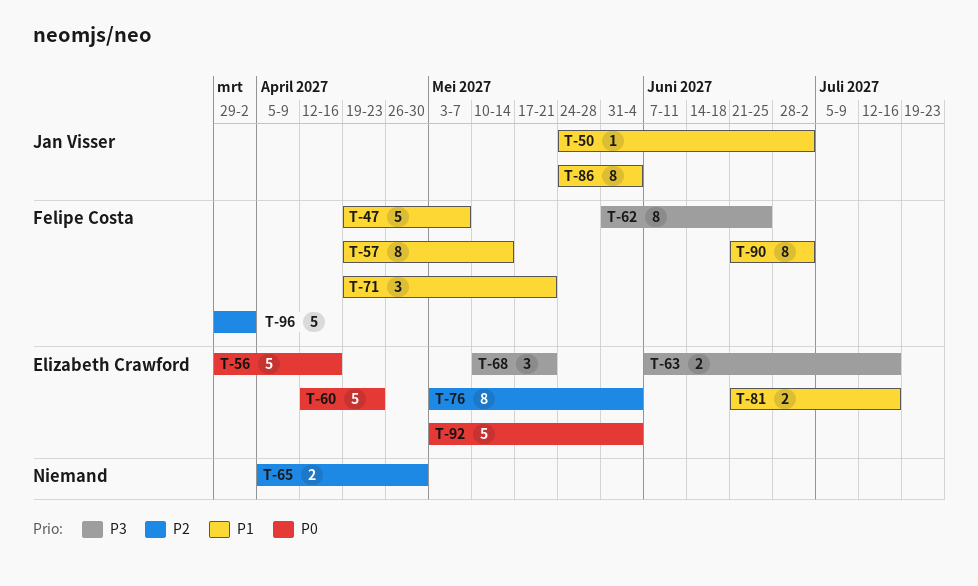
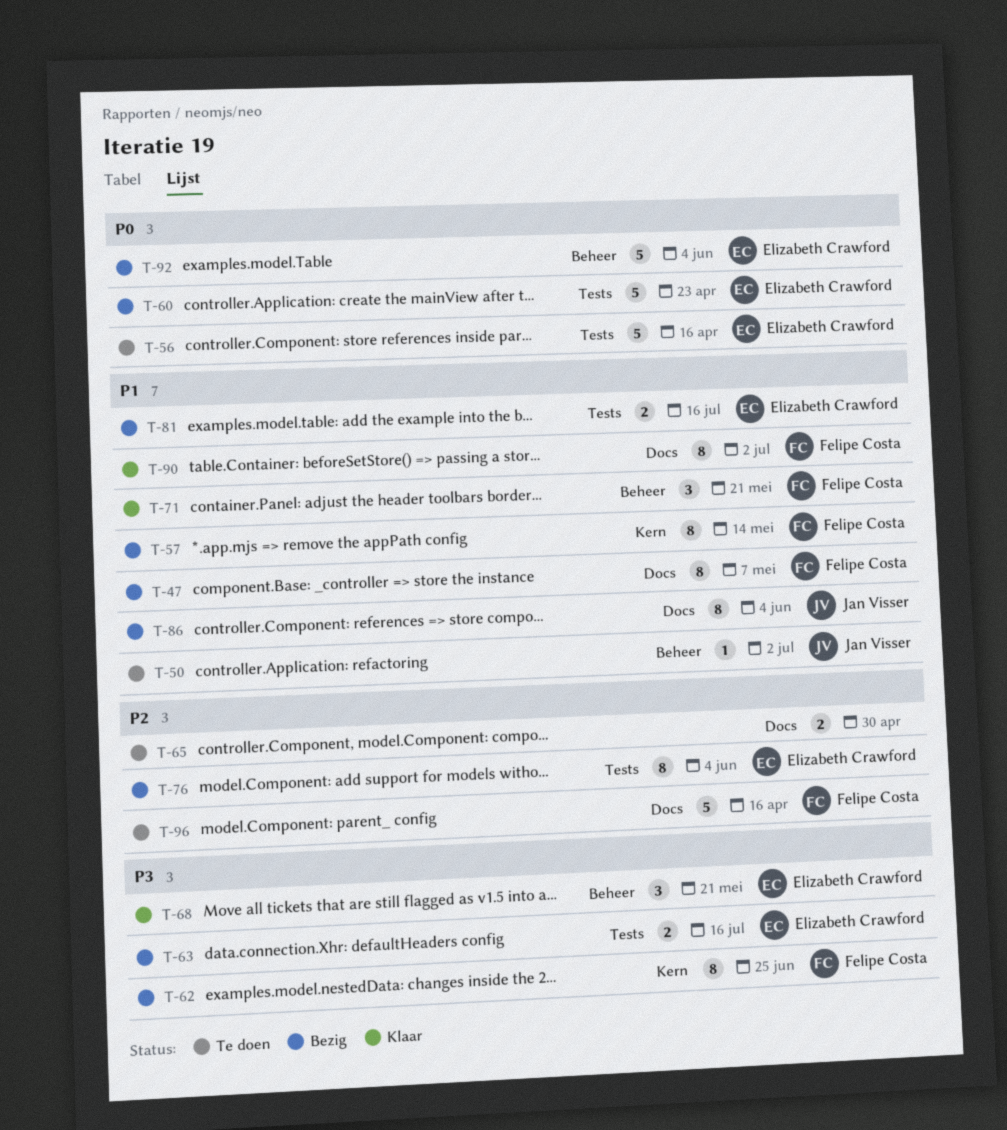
T-47, estimate: 5 -> 8
T-96, due: Apr 2 -> Apr 16

